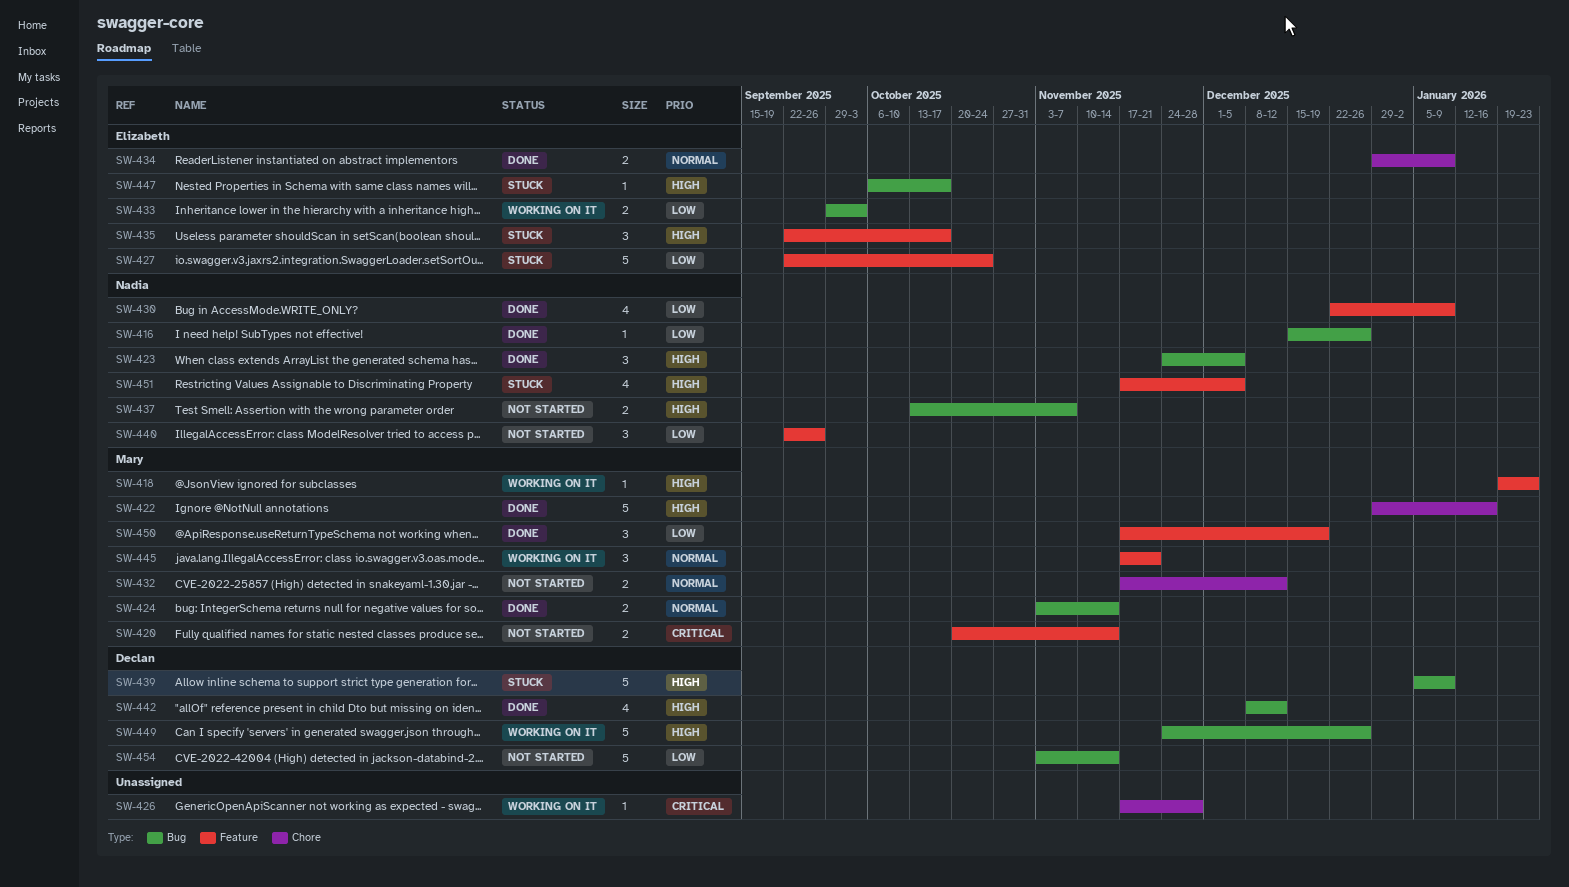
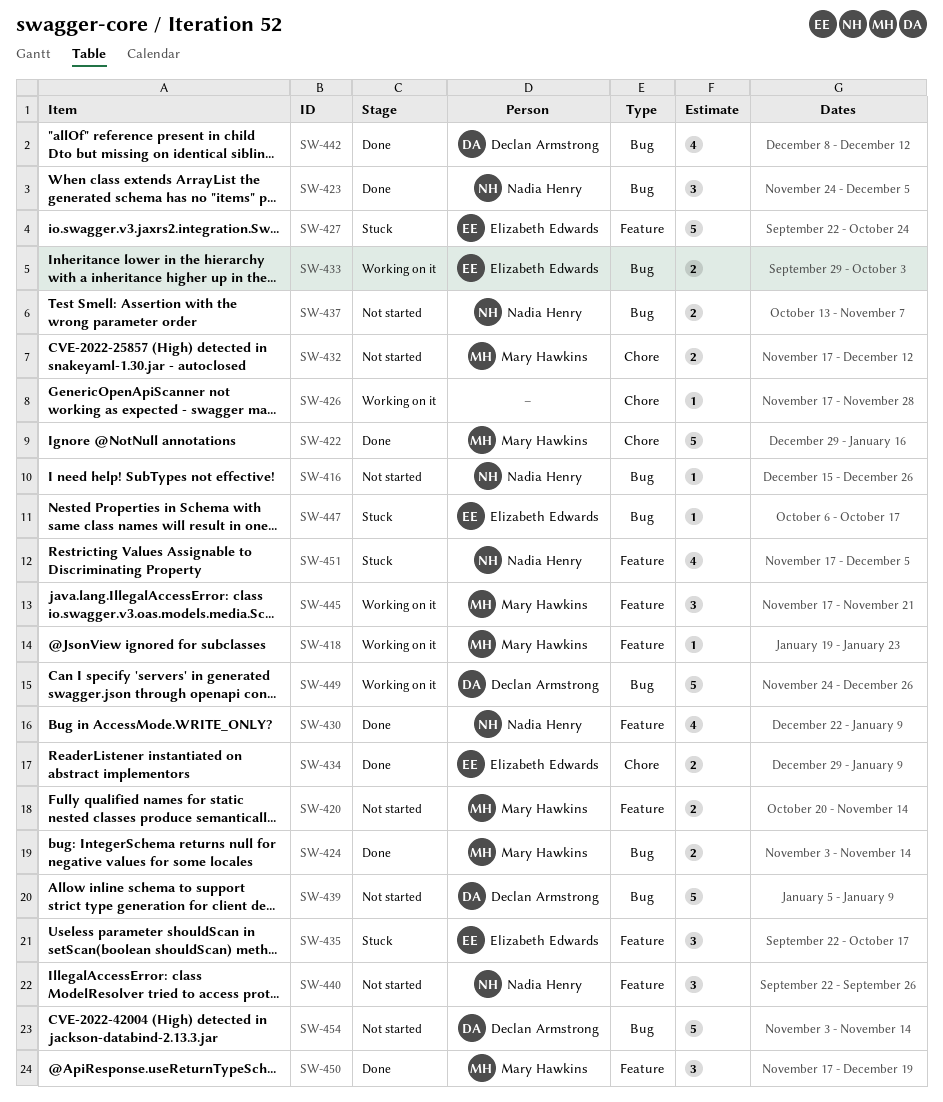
SW-416, status: Done -> Not started
SW-439, status: Stuck -> Not started

